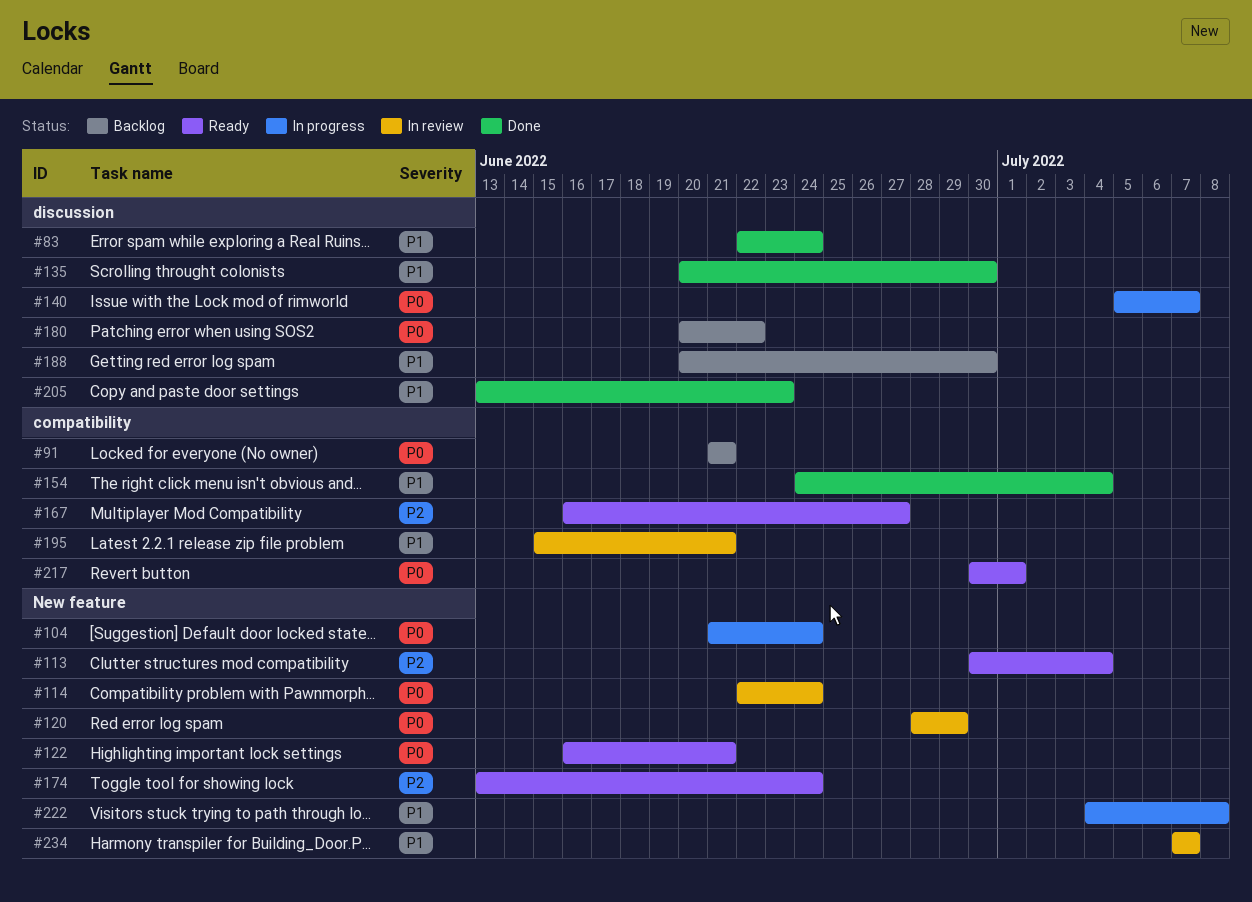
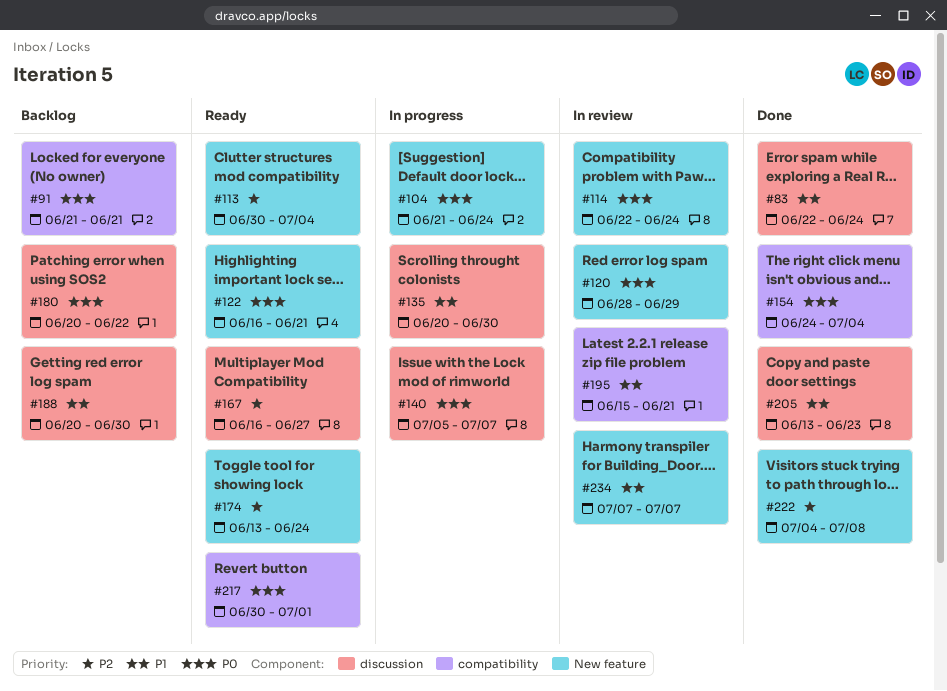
#135, status: Done -> In progress
#154, priority: P1 -> P0
#167, label: compatibility -> discussion
#222, status: In progress -> Done
#222, priority: P1 -> P2

